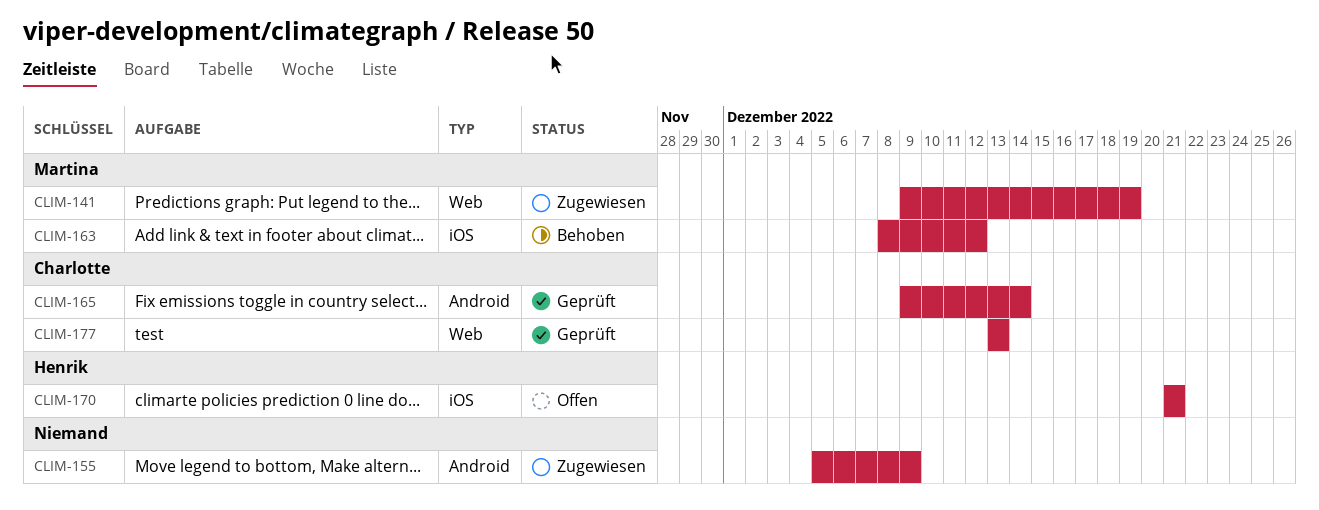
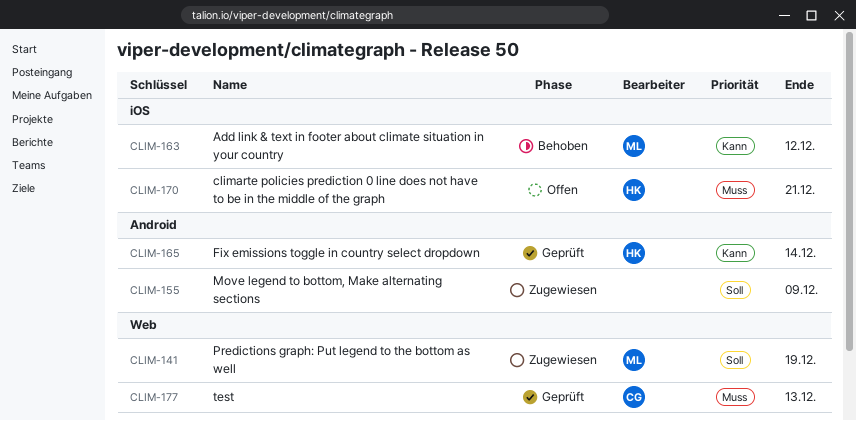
CLIM-165, owner: Charlotte -> Henrik

